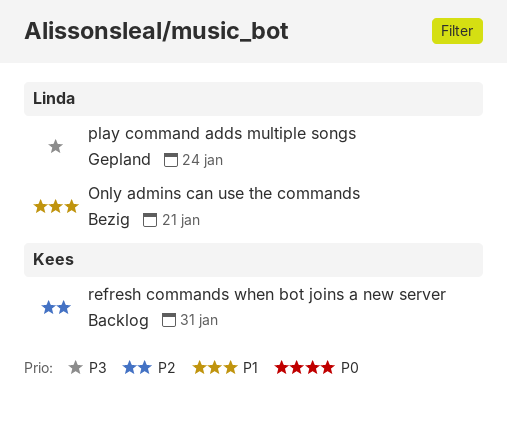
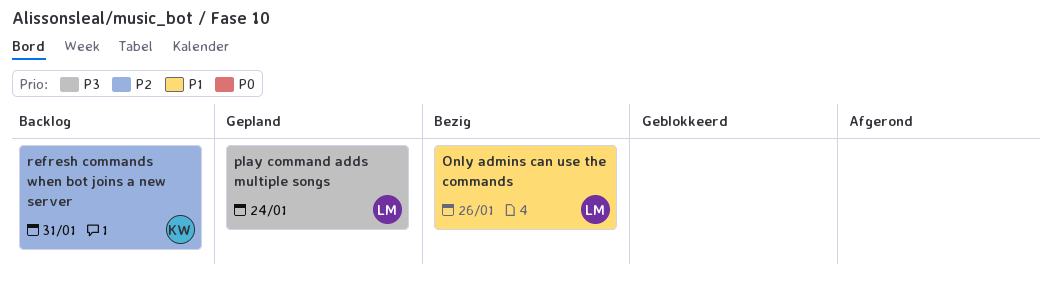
Only admins can use the commands, due: Jan 21 -> Jan 26

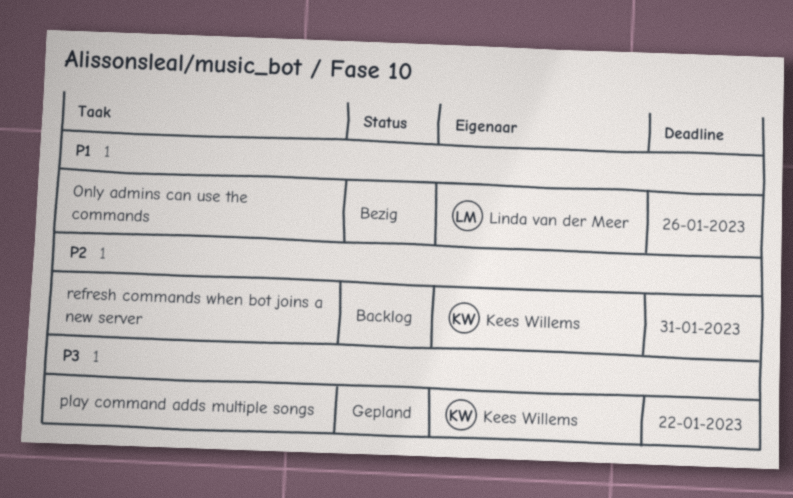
play command adds multiple songs, owner: Linda van der Meer -> Kees Willems
play command adds multiple songs, due: Jan 24 -> Jan 22

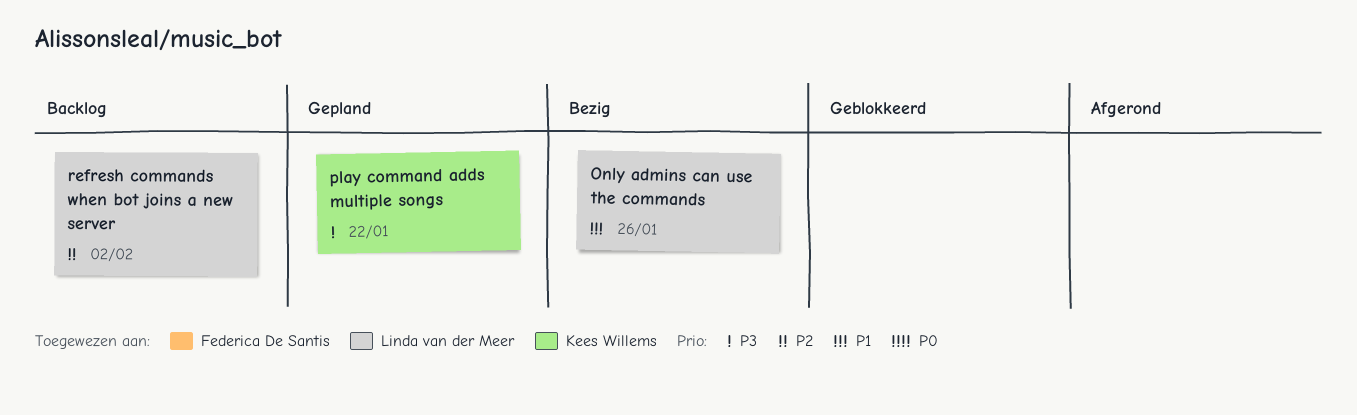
refresh commands when bot joins a new server, owner: Kees Willems -> Linda van der Meer
refresh commands when bot joins a new server, due: Jan 31 -> Feb 2

